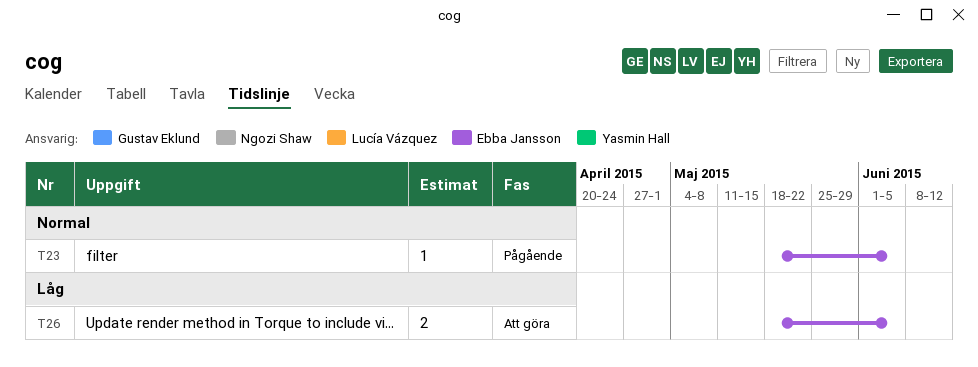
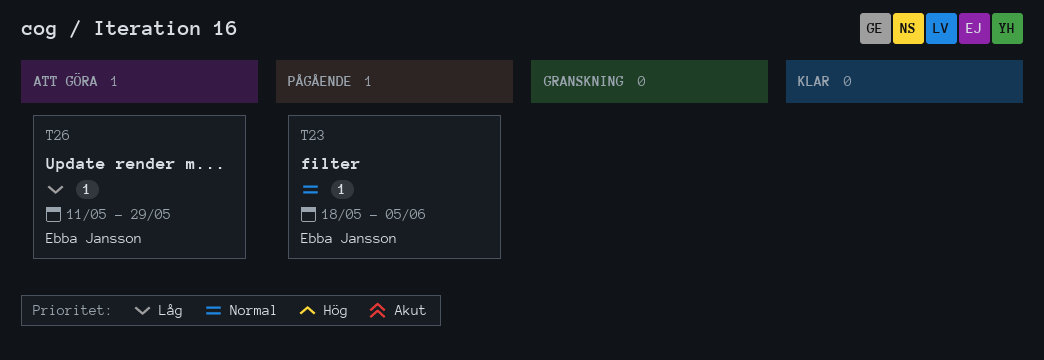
T26, estimate: 2 -> 1
T26, start: May 18 -> May 11
T26, due: Jun 5 -> May 29

